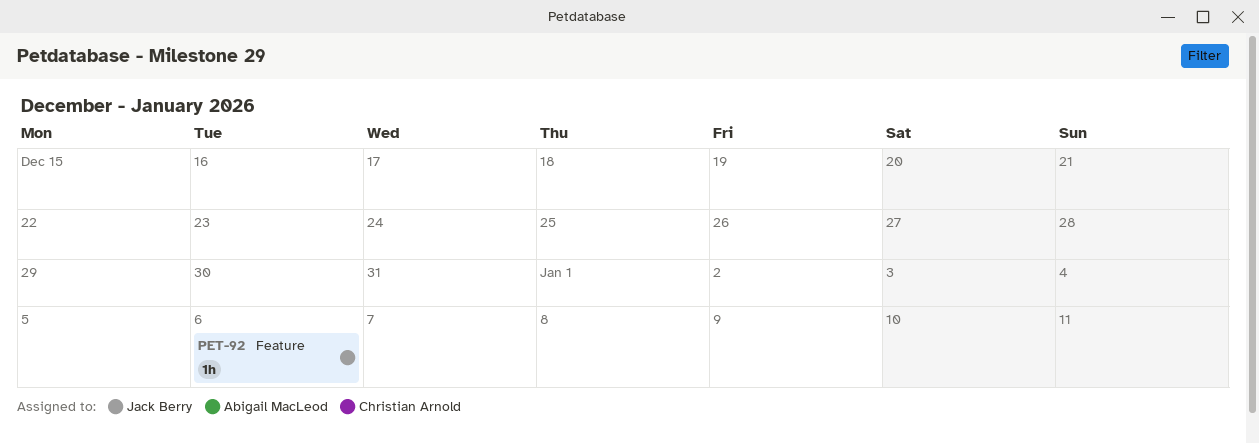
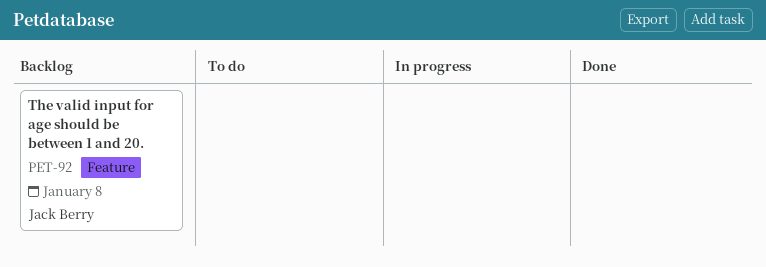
PET-92, due: Jan 6 -> Jan 8

